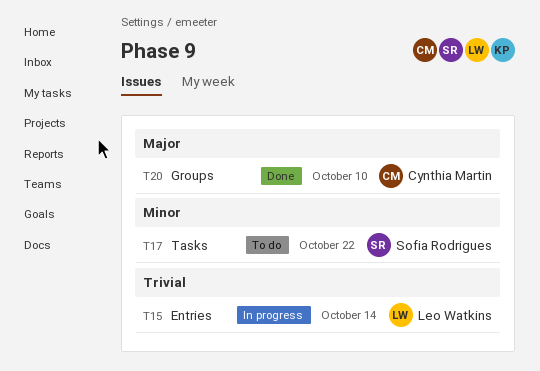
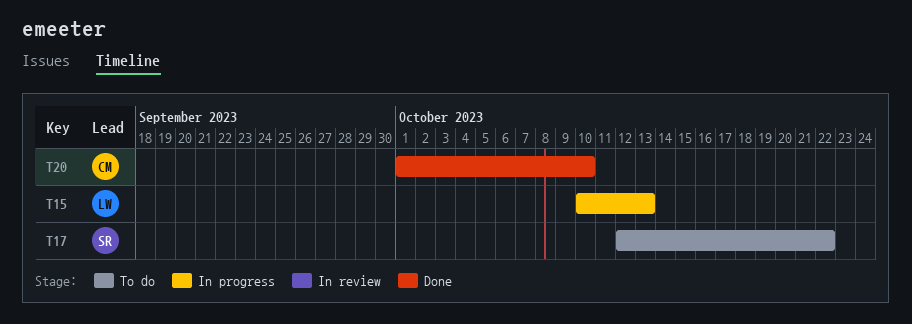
T15, due: Oct 14 -> Oct 13

